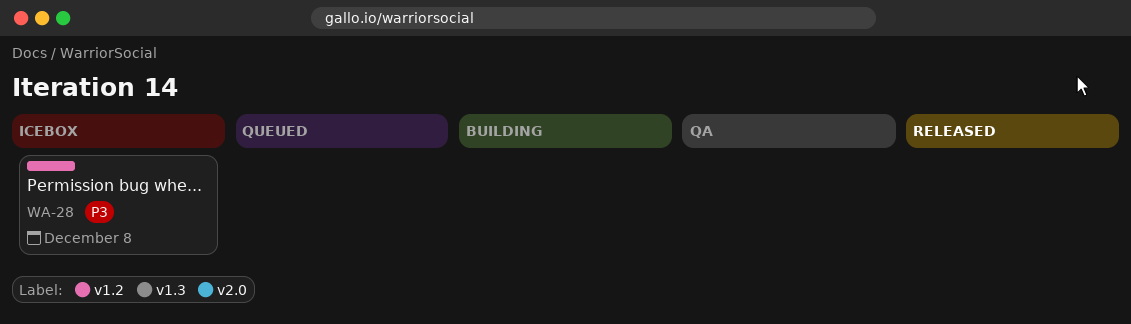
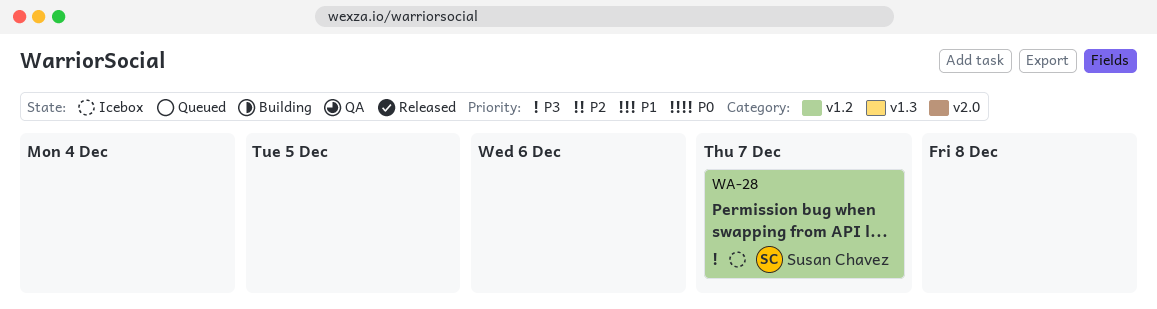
WA-28, due: Dec 8 -> Dec 7

